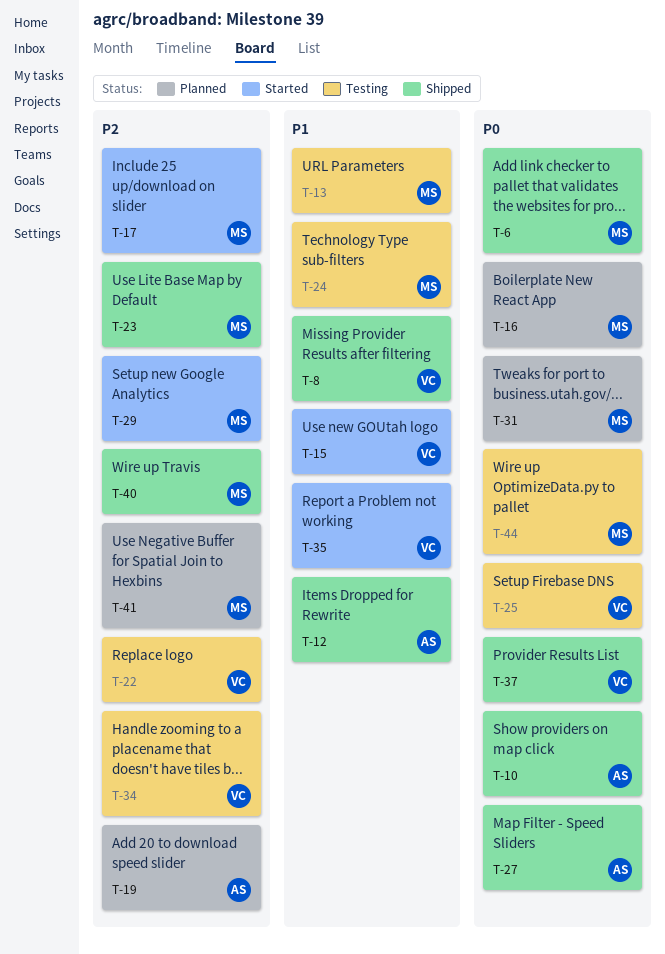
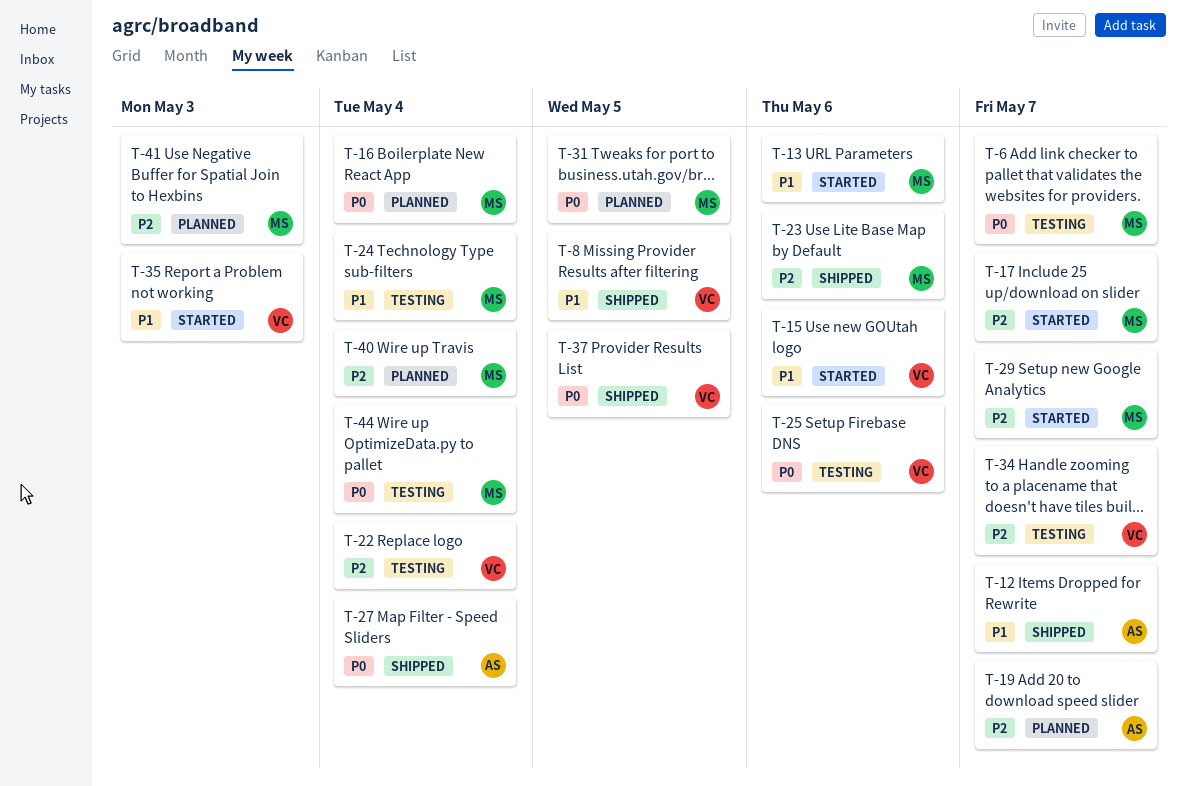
T-6, status: Shipped -> Testing
T-10: present -> none
T-13, status: Testing -> Started
T-40, status: Shipped -> Planned

